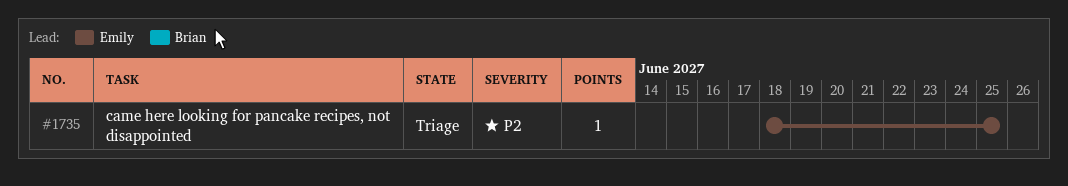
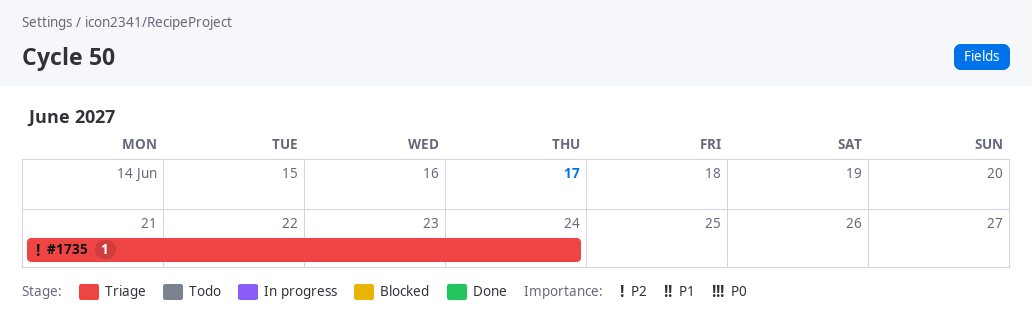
#1735, start: Jun 18 -> Jun 21
#1735, due: Jun 25 -> Jun 24

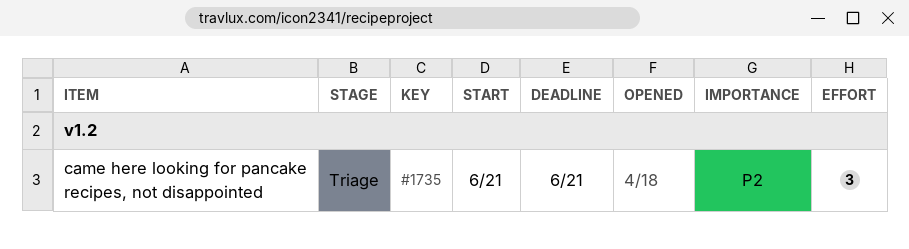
#1735, estimate: 1 -> 3
#1735, due: Jun 24 -> Jun 21

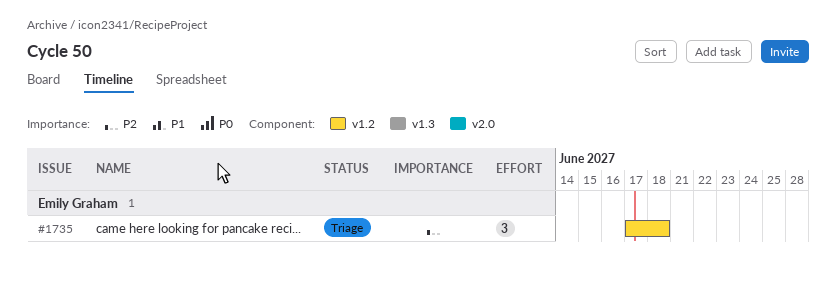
#1735, start: Jun 21 -> Jun 17
#1735, due: Jun 21 -> Jun 18

